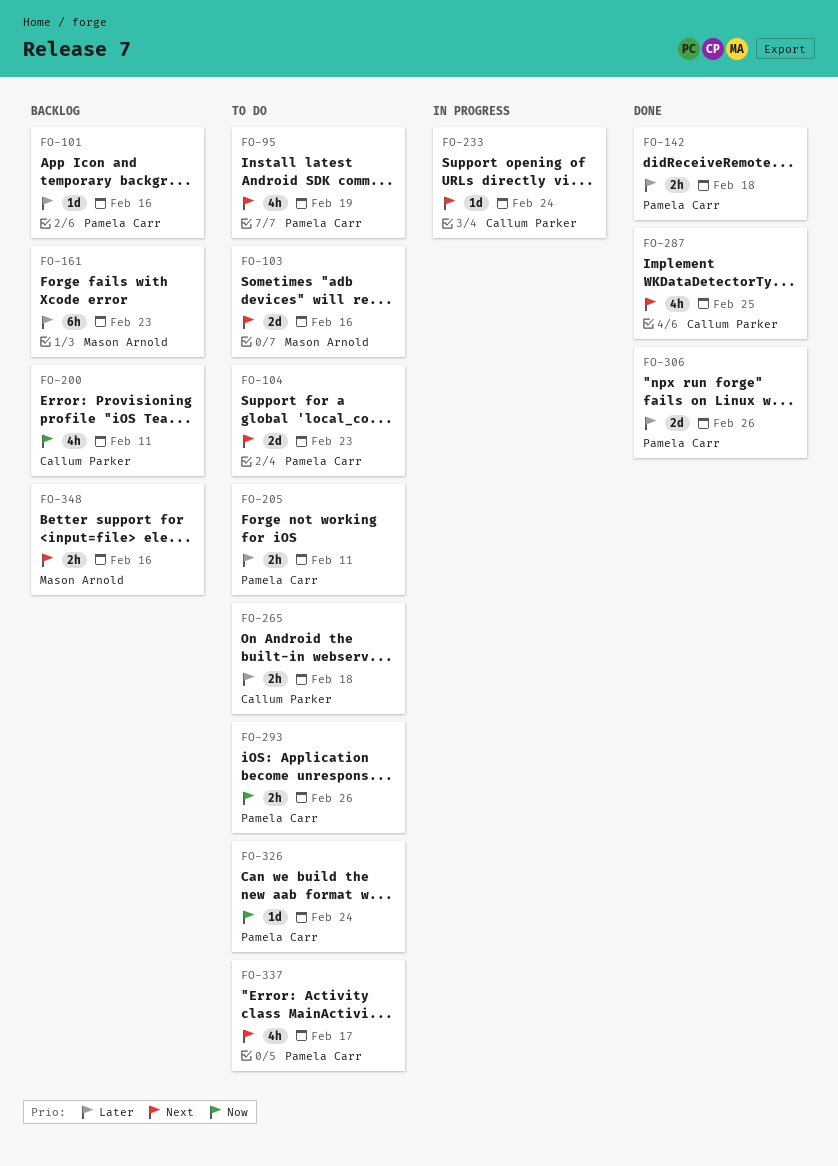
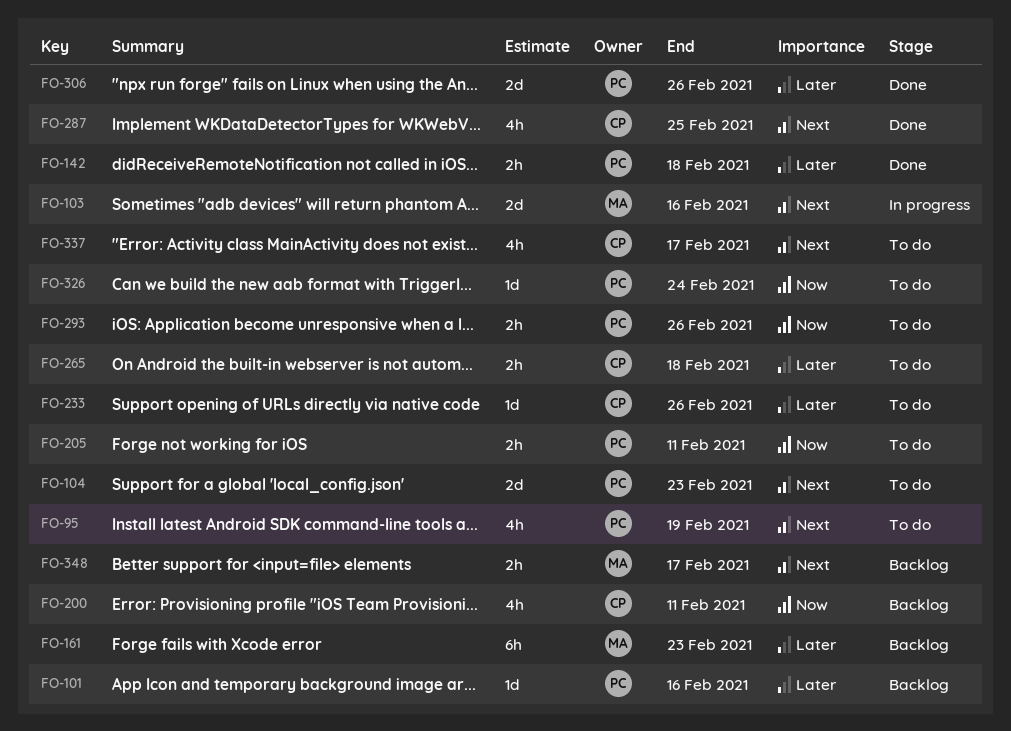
FO-103, status: To do -> In progress
FO-205, priority: Later -> Now
FO-233, status: In progress -> To do
FO-233, priority: Next -> Later
FO-233, due: Feb 24 -> Feb 26
FO-337, owner: Pamela Carr -> Callum Parker
FO-348, due: Feb 16 -> Feb 17

